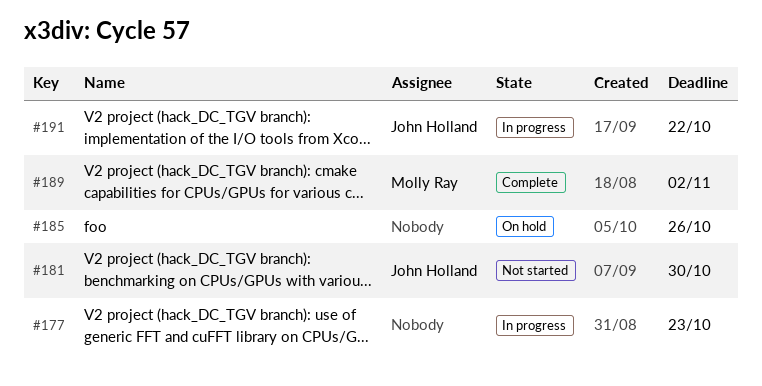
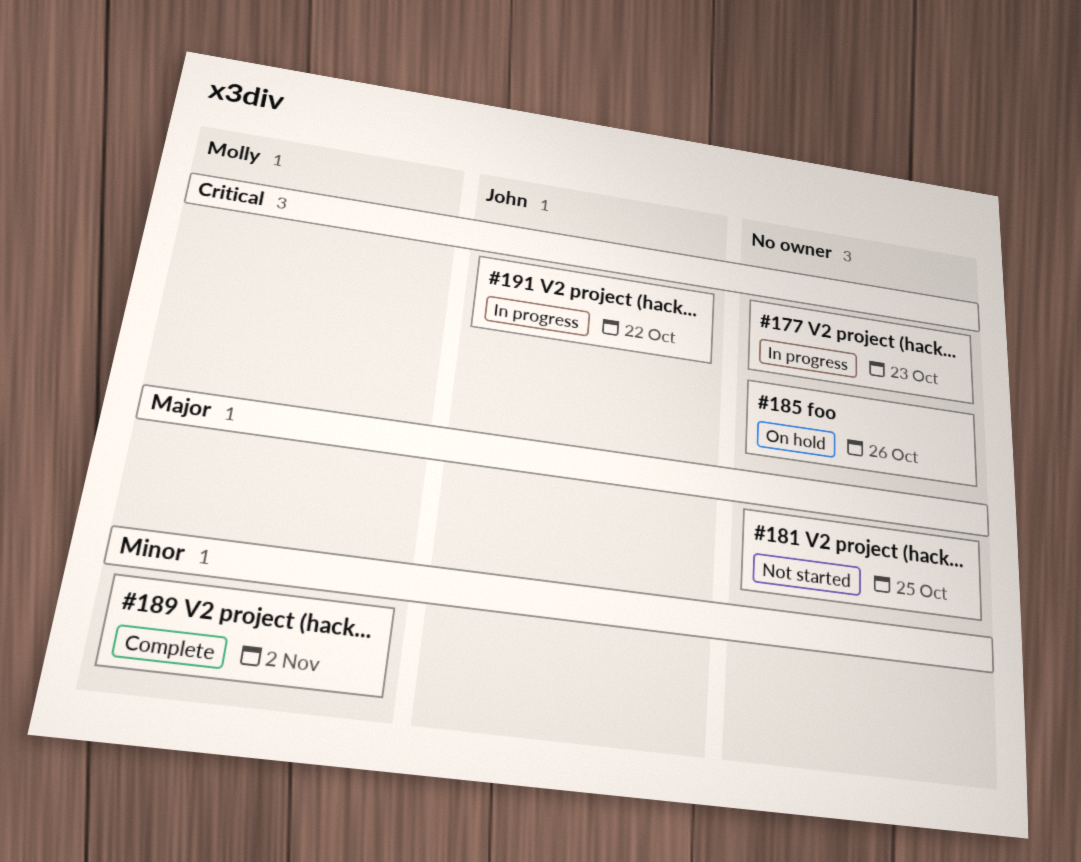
#181, owner: John Holland -> none
#181, due: Oct 30 -> Oct 25

